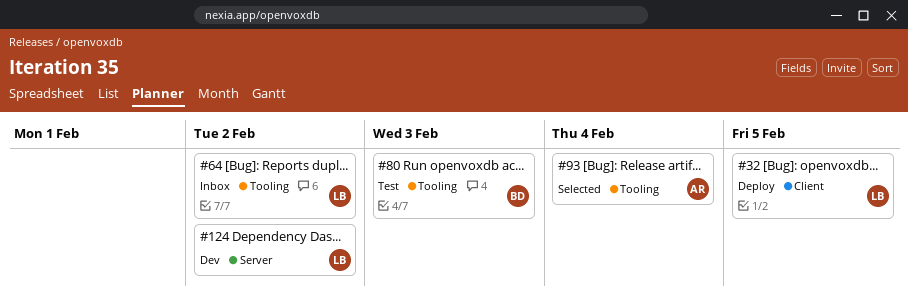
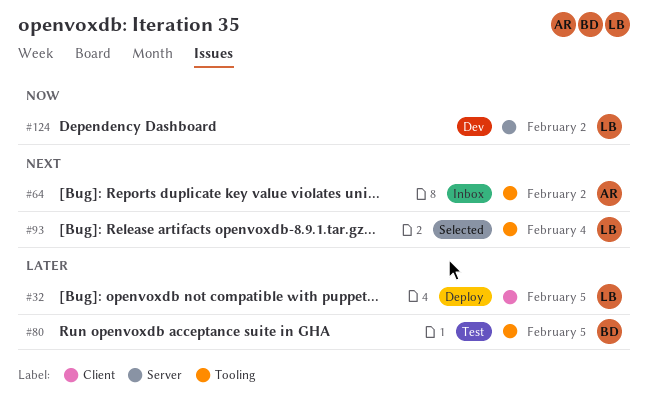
#64, owner: LB -> AR
#80, due: Feb 3 -> Feb 5
#93, owner: AR -> LB

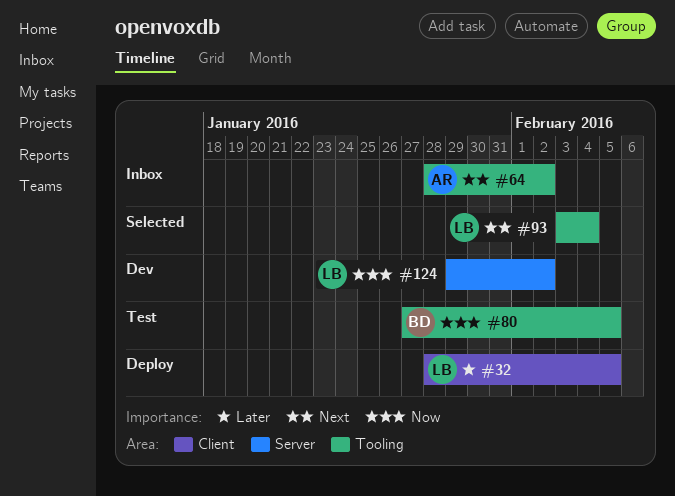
#80, priority: Later -> Now

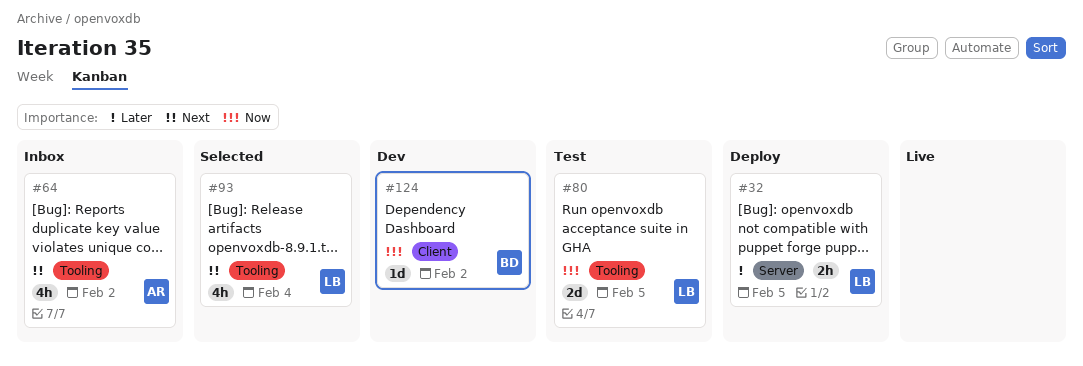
#32, label: Client -> Server
#80, owner: BD -> LB
#124, owner: LB -> BD
#124, label: Server -> Client

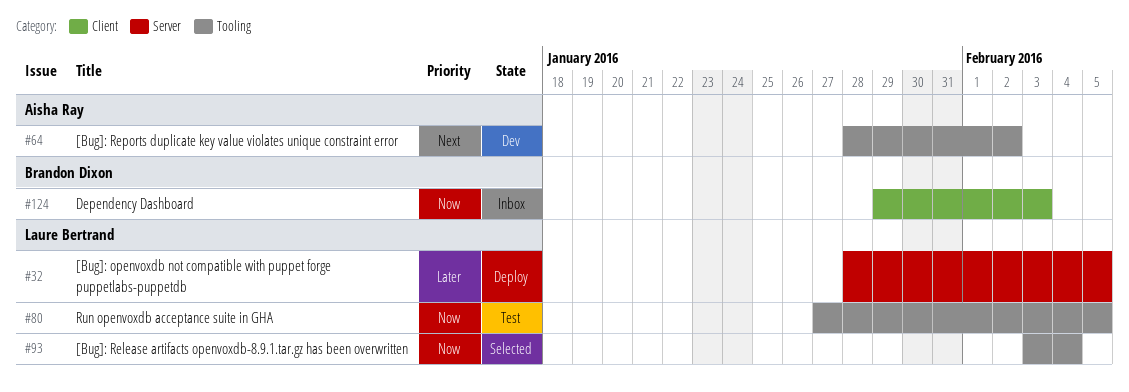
#64, status: Inbox -> Dev
#93, priority: Next -> Now
#124, status: Dev -> Inbox
#124, due: Feb 2 -> Feb 3

